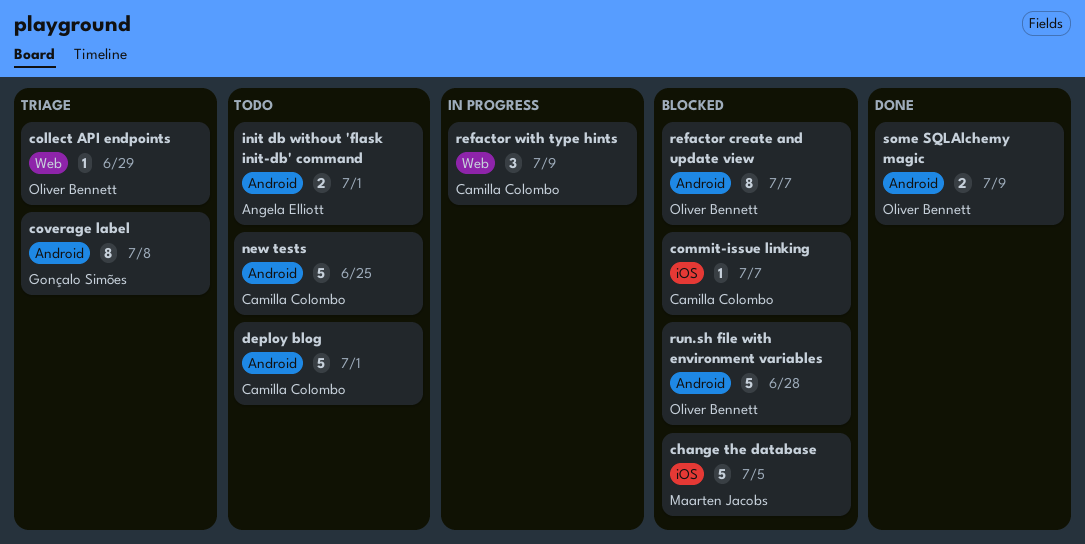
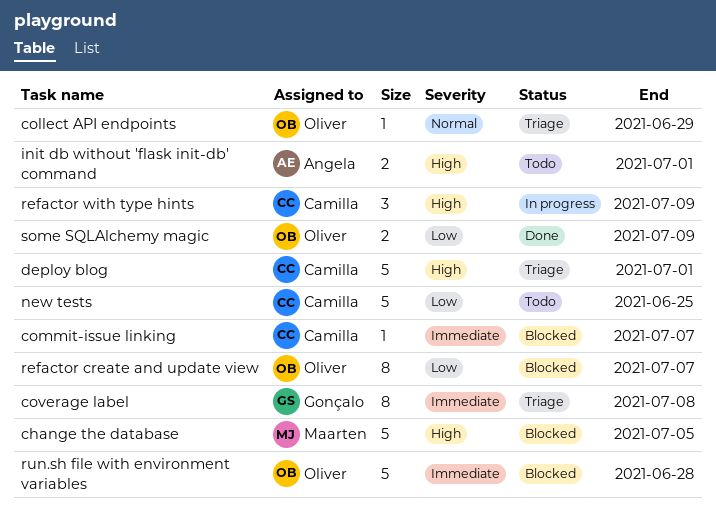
deploy blog, status: Todo -> Triage

